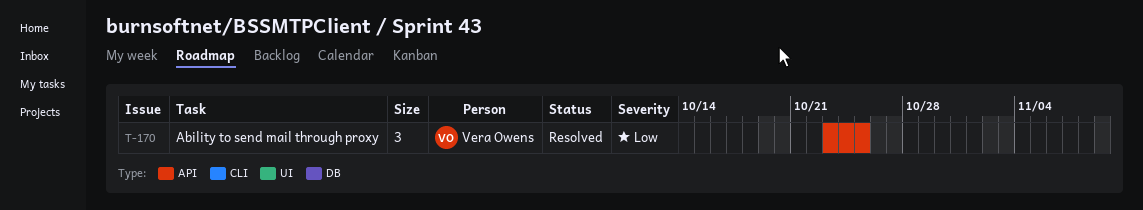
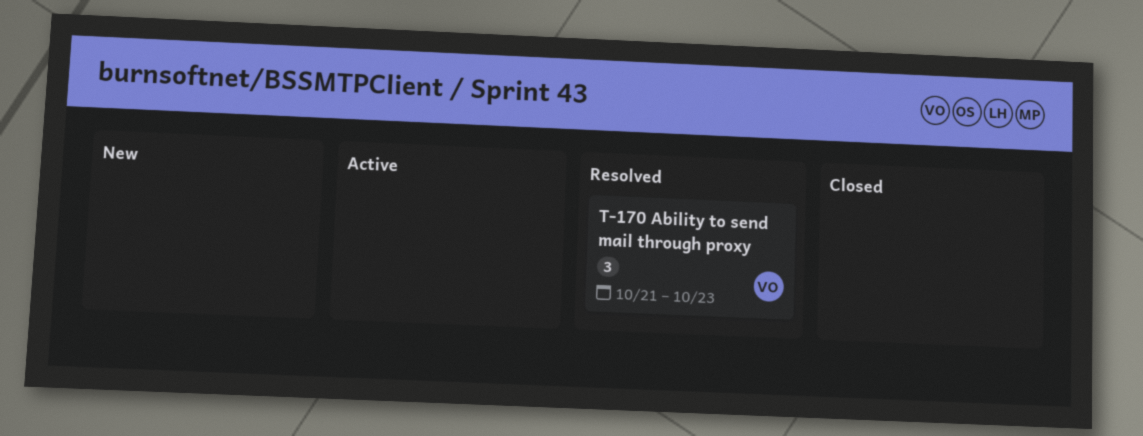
T-170, start: Oct 23 -> Oct 21
T-170, due: Oct 25 -> Oct 23

